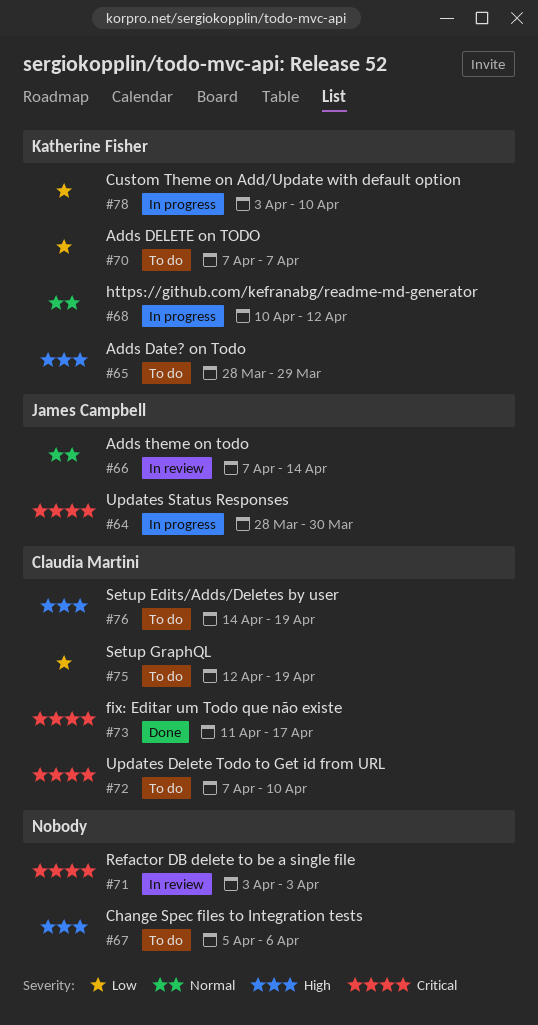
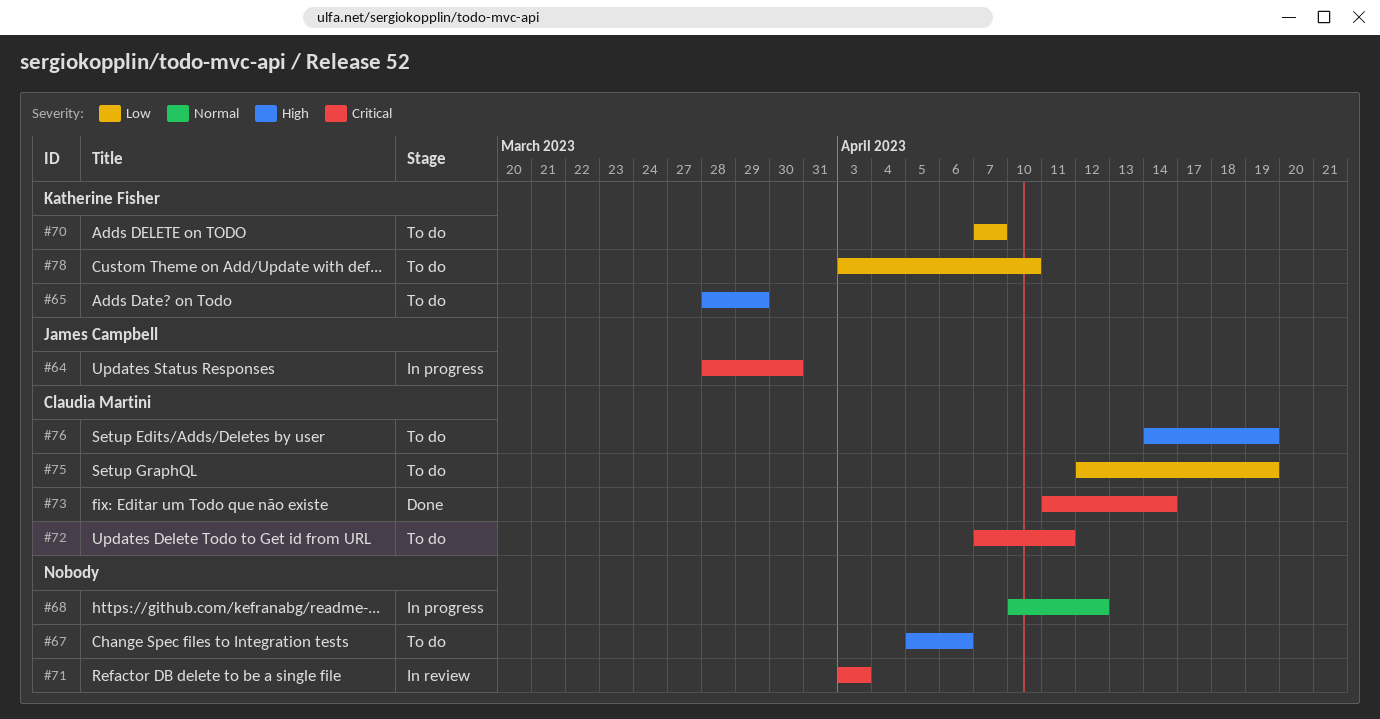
#66: present -> none
#68, owner: Katherine Fisher -> none
#72, due: Apr 10 -> Apr 11
#73, due: Apr 17 -> Apr 14
#78, status: In progress -> To do

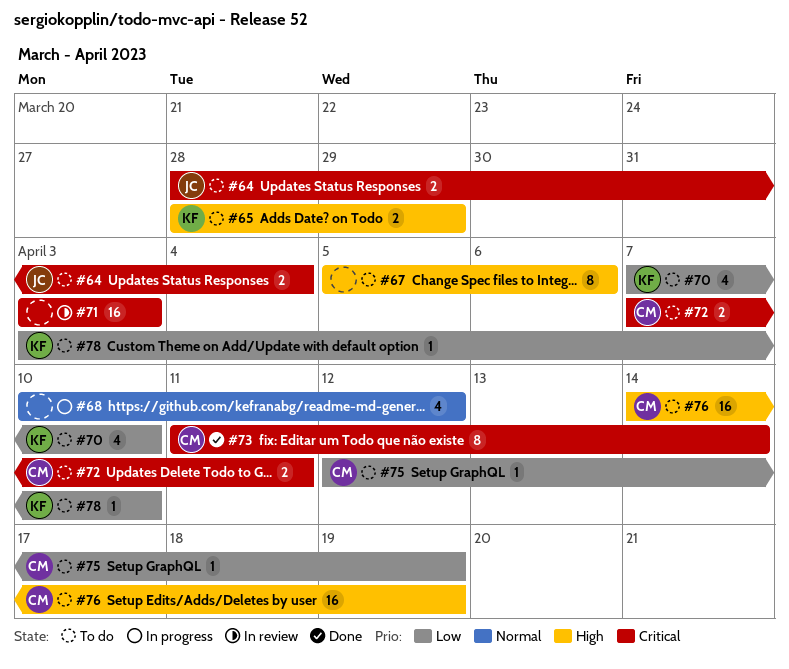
#64, status: In progress -> To do
#64, due: Mar 30 -> Apr 4
#70, due: Apr 7 -> Apr 10

